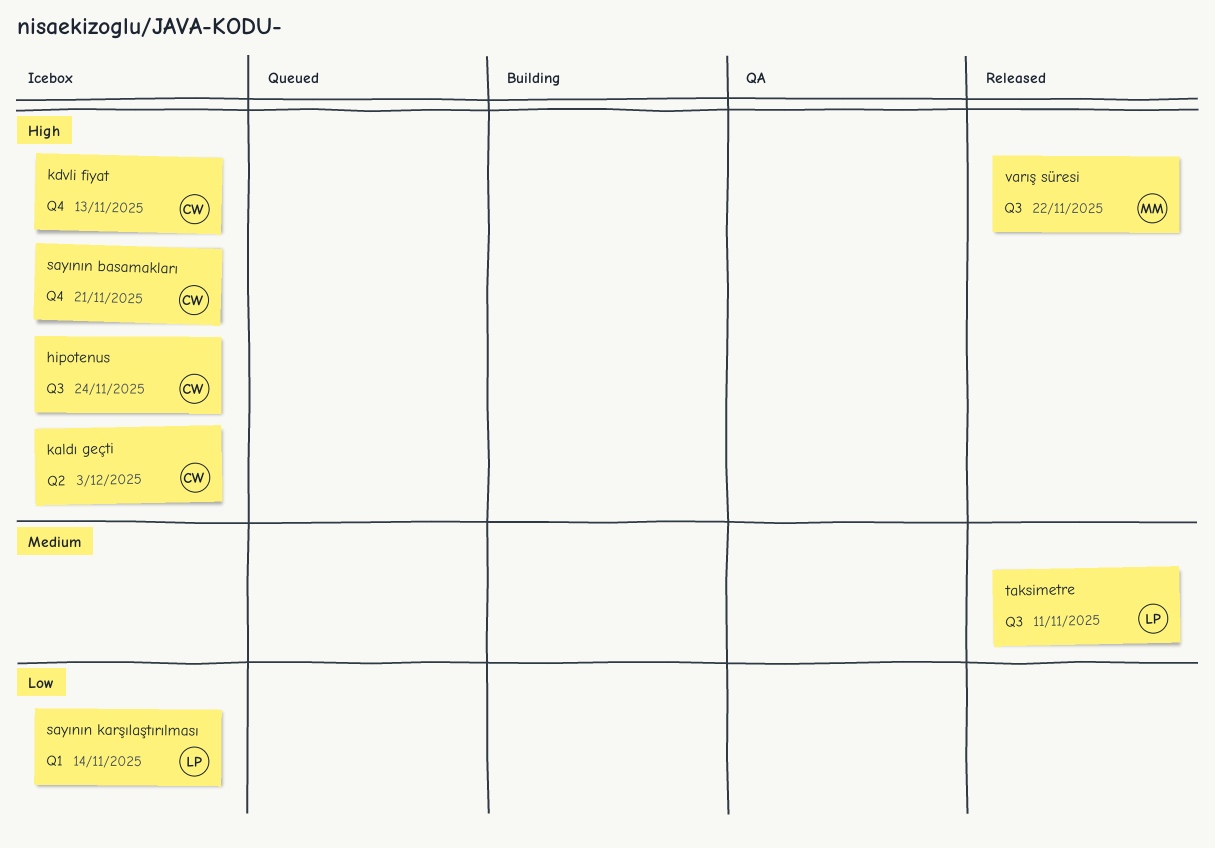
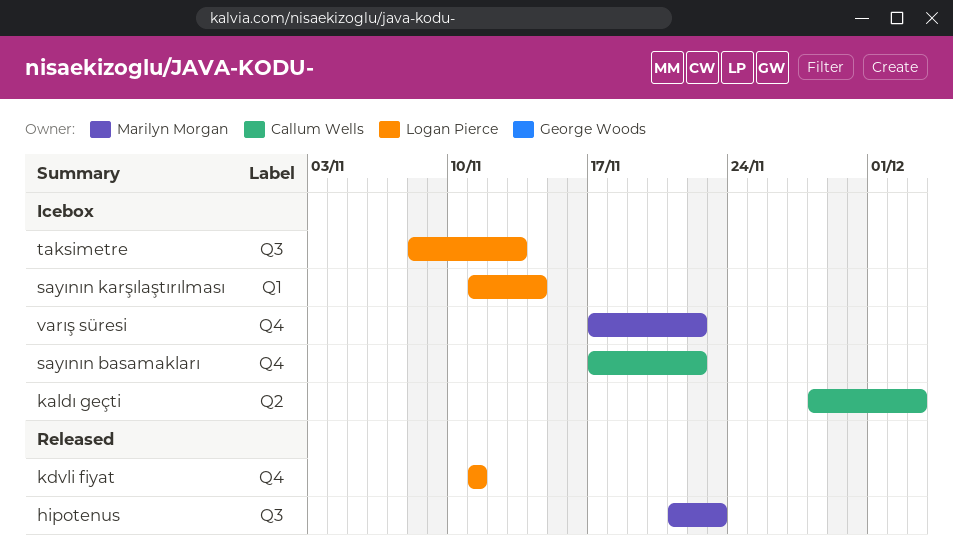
hipotenus, status: Icebox -> Released
hipotenus, owner: Callum Wells -> Marilyn Morgan
hipotenus, due: Nov 24 -> Nov 23
kdvli fiyat, status: Icebox -> Released
kdvli fiyat, owner: Callum Wells -> Logan Pierce
kdvli fiyat, due: Nov 13 -> Nov 11
sayının basamakları, due: Nov 21 -> Nov 22
taksimetre, status: Released -> Icebox
taksimetre, due: Nov 11 -> Nov 13
varış süresi, status: Released -> Icebox
varış süresi, label: Q3 -> Q4

